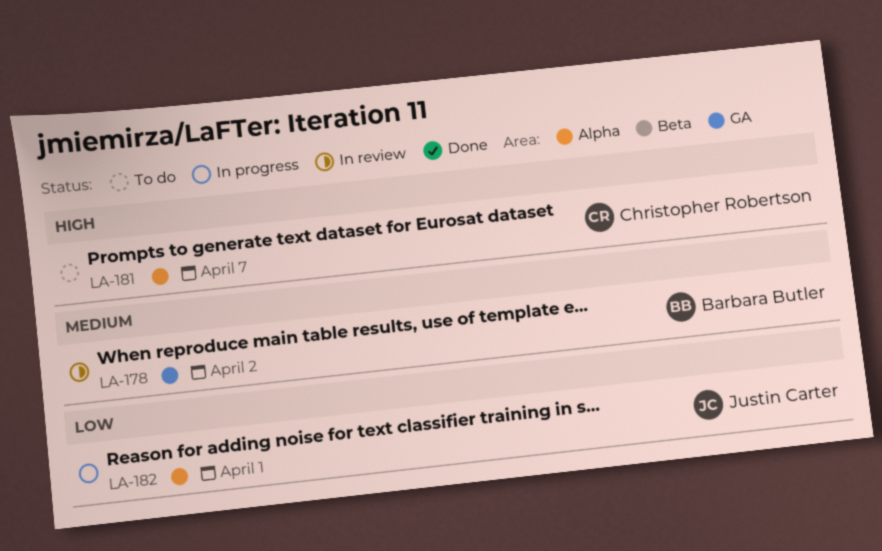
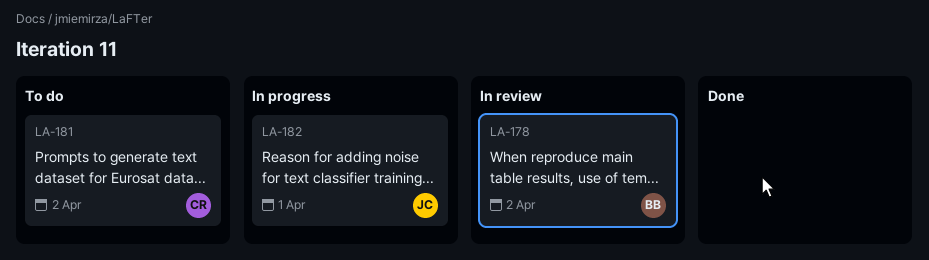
LA-181, due: Apr 7 -> Apr 2

